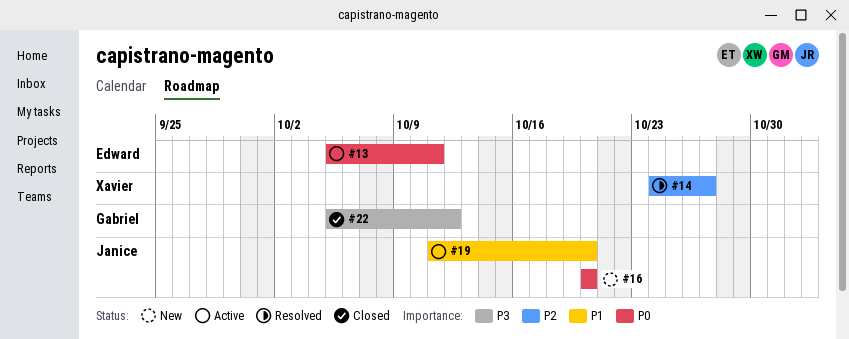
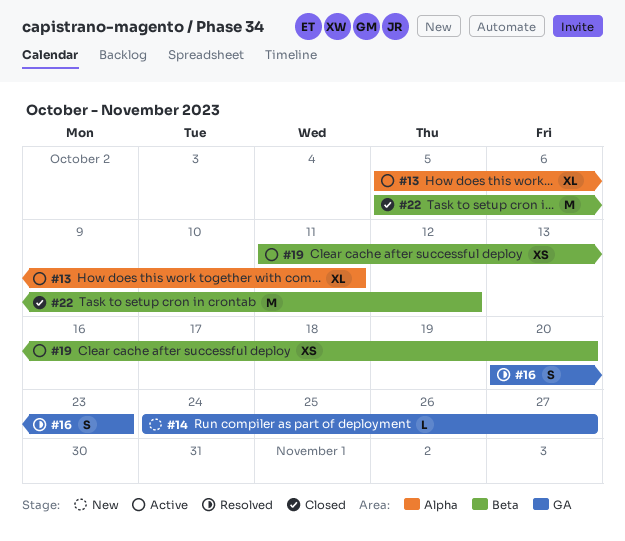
#14, status: Resolved -> New
#16, status: New -> Resolved
#16, due: Oct 20 -> Oct 23

